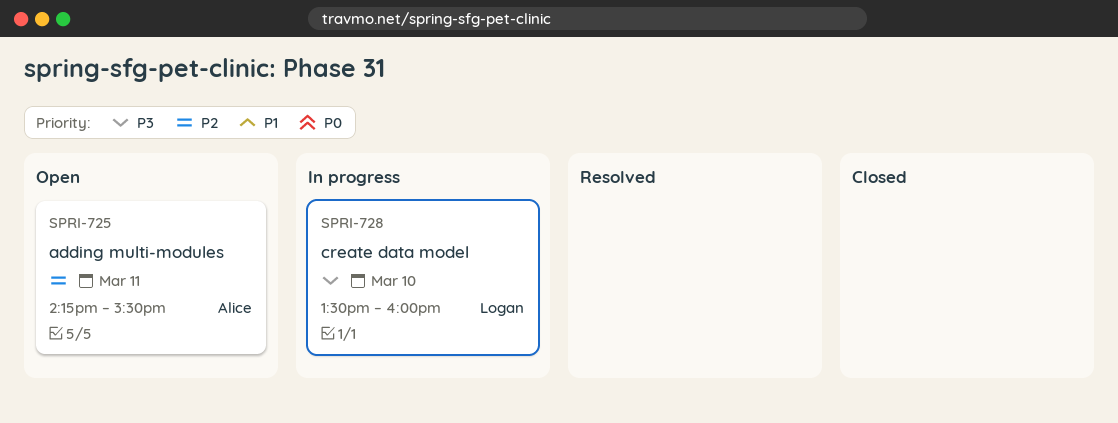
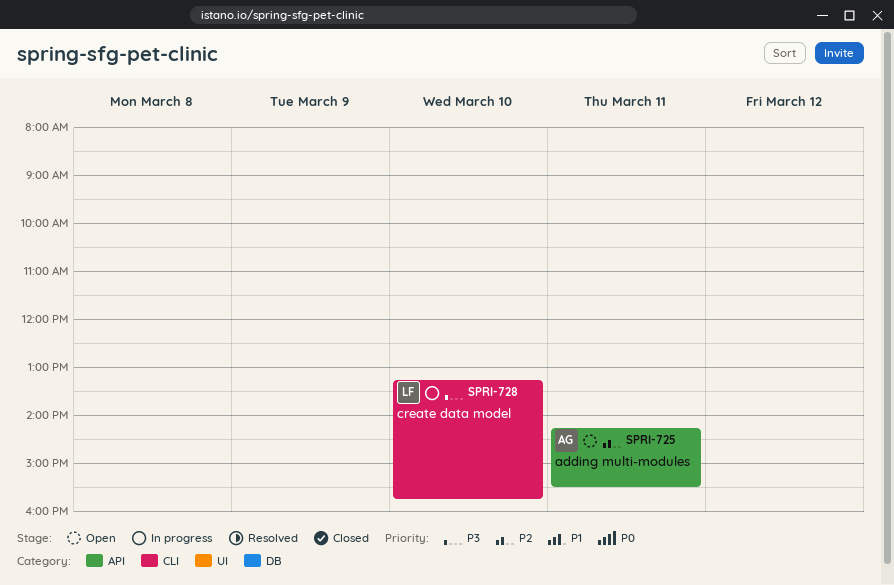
SPRI-728, begins: 13:30 -> 13:15
SPRI-728, ends: 16:00 -> 15:45

